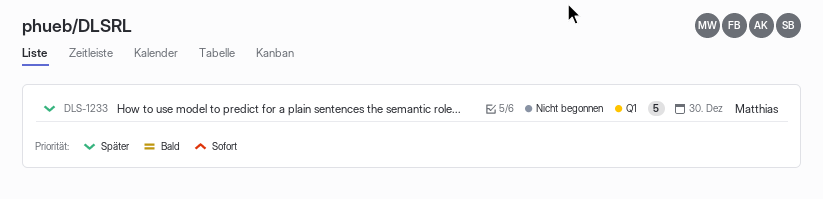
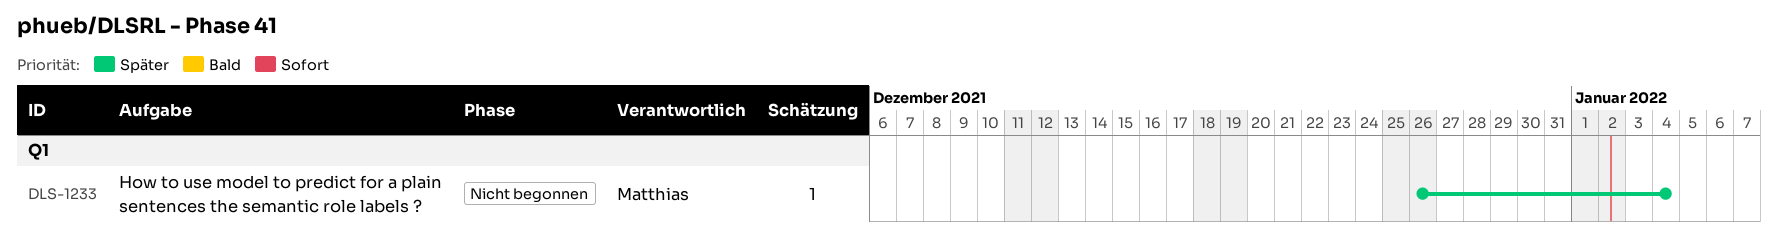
DLS-1233, estimate: 5 -> 1
DLS-1233, due: Dec 30 -> Jan 4

